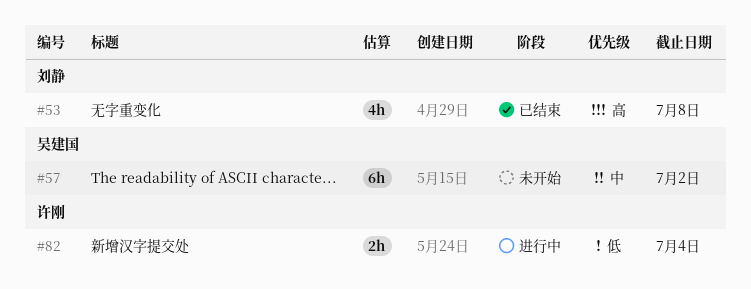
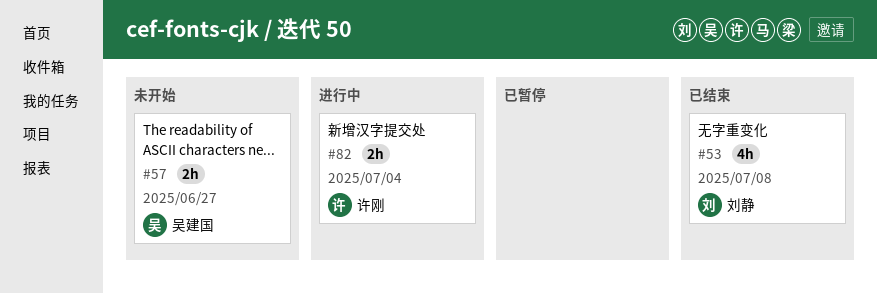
#57, estimate: 6h -> 2h
#57, due: Jul 2 -> Jun 27

